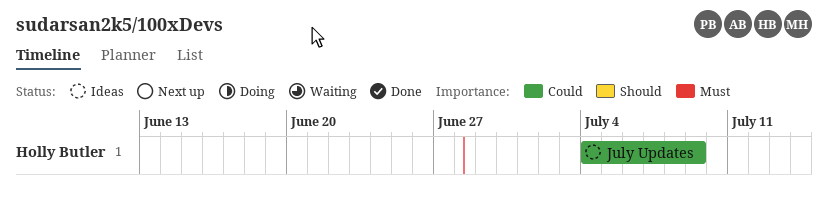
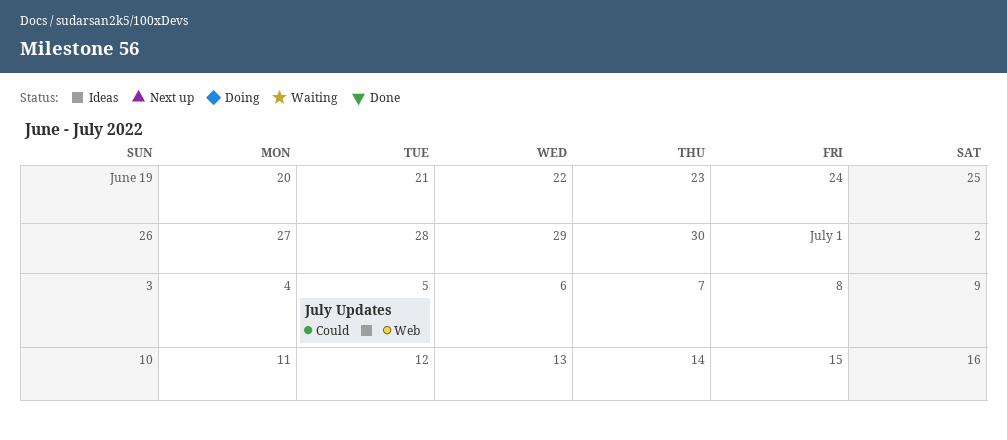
July Updates, due: Jul 9 -> Jul 5

